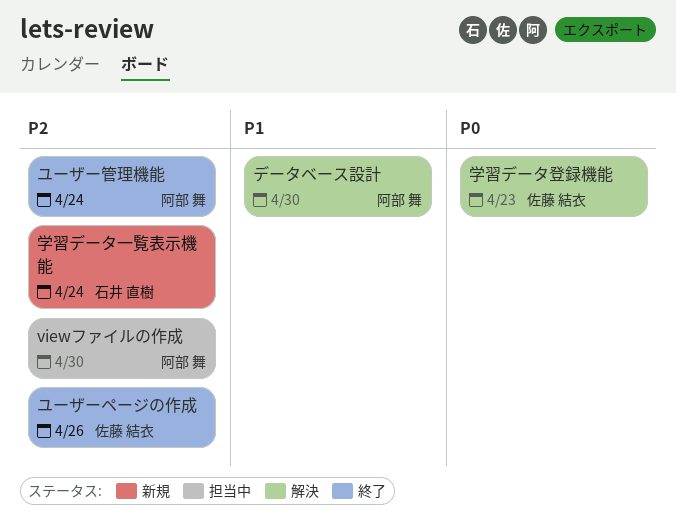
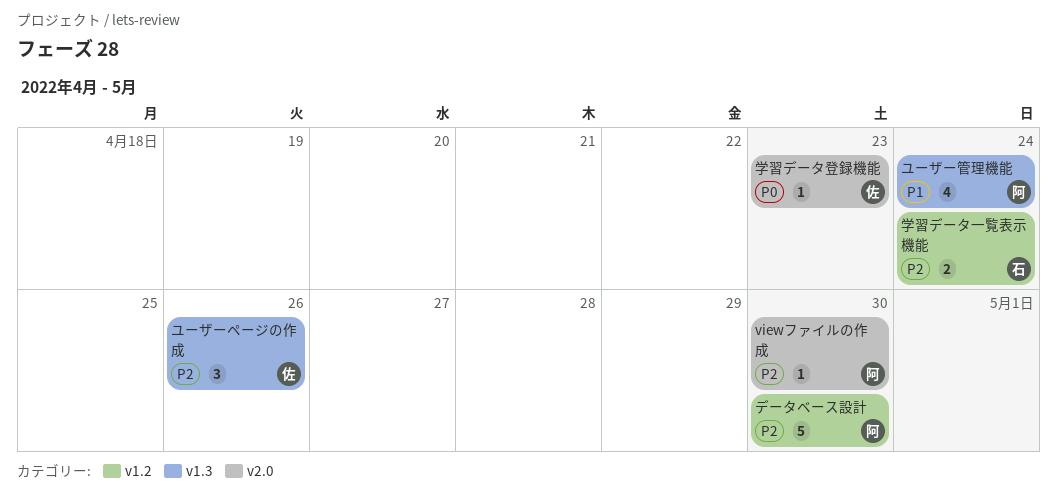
データベース設計, priority: P1 -> P2
ユーザー管理機能, priority: P2 -> P1

